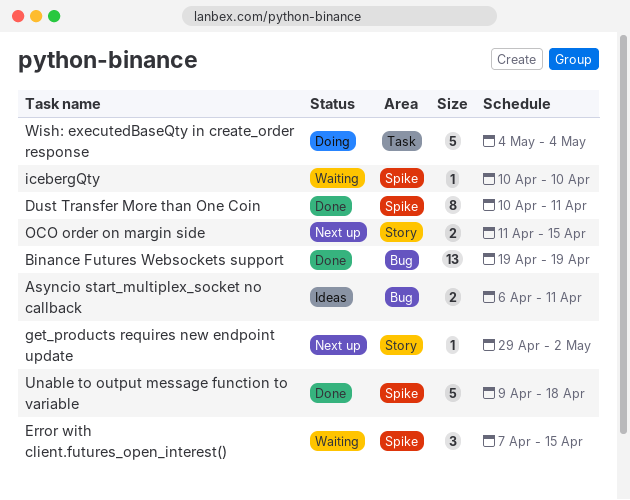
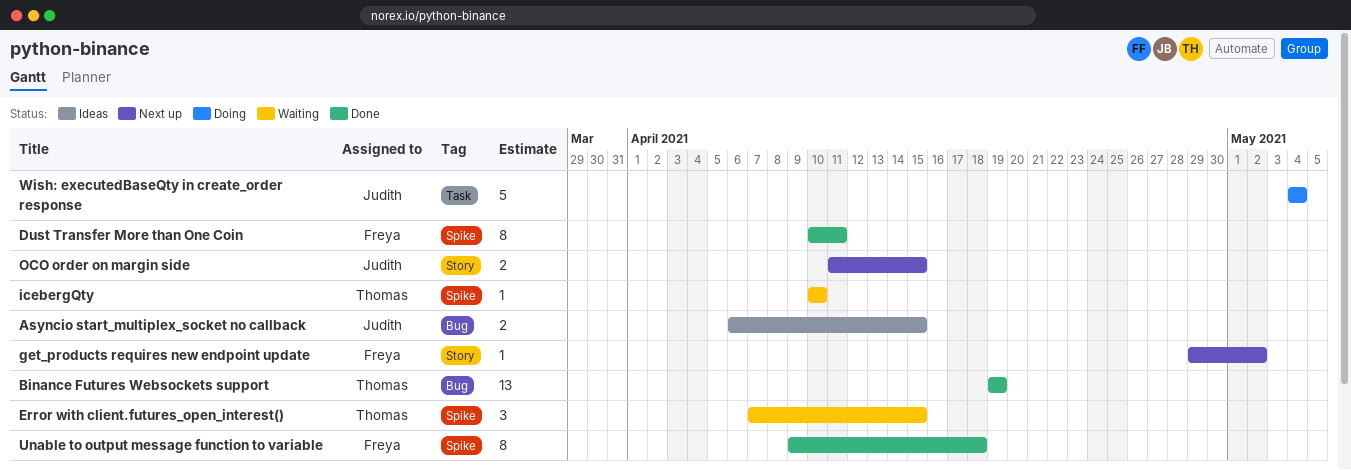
Asyncio start_multiplex_socket no callback, due: Apr 11 -> Apr 15
Unable to output message function to variable, estimate: 5 -> 8

